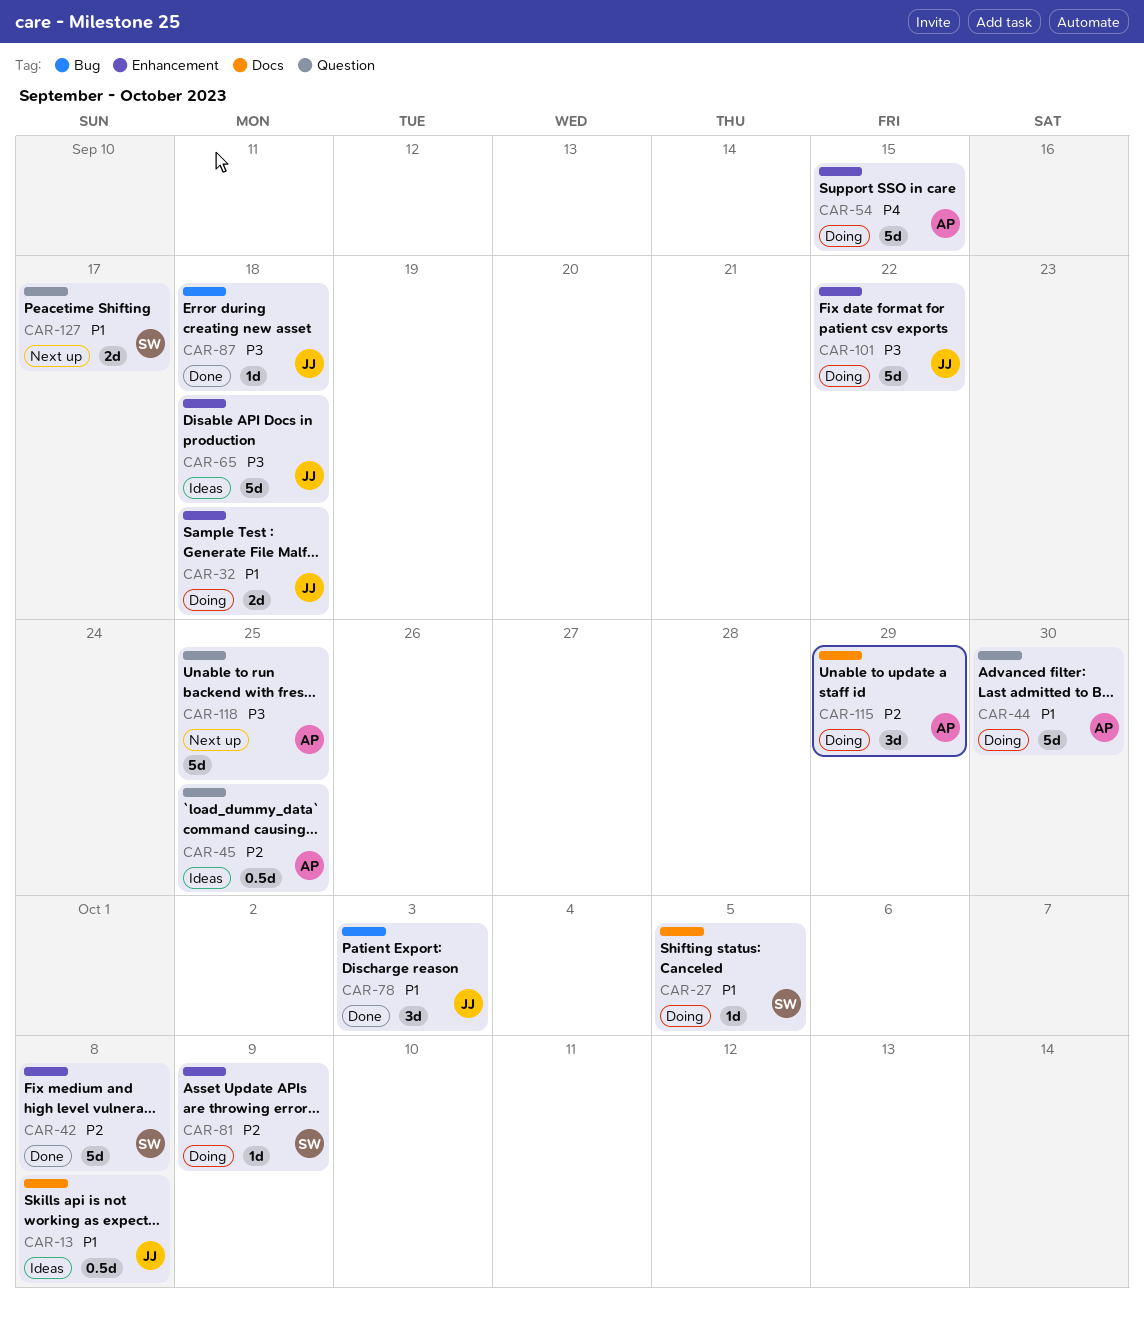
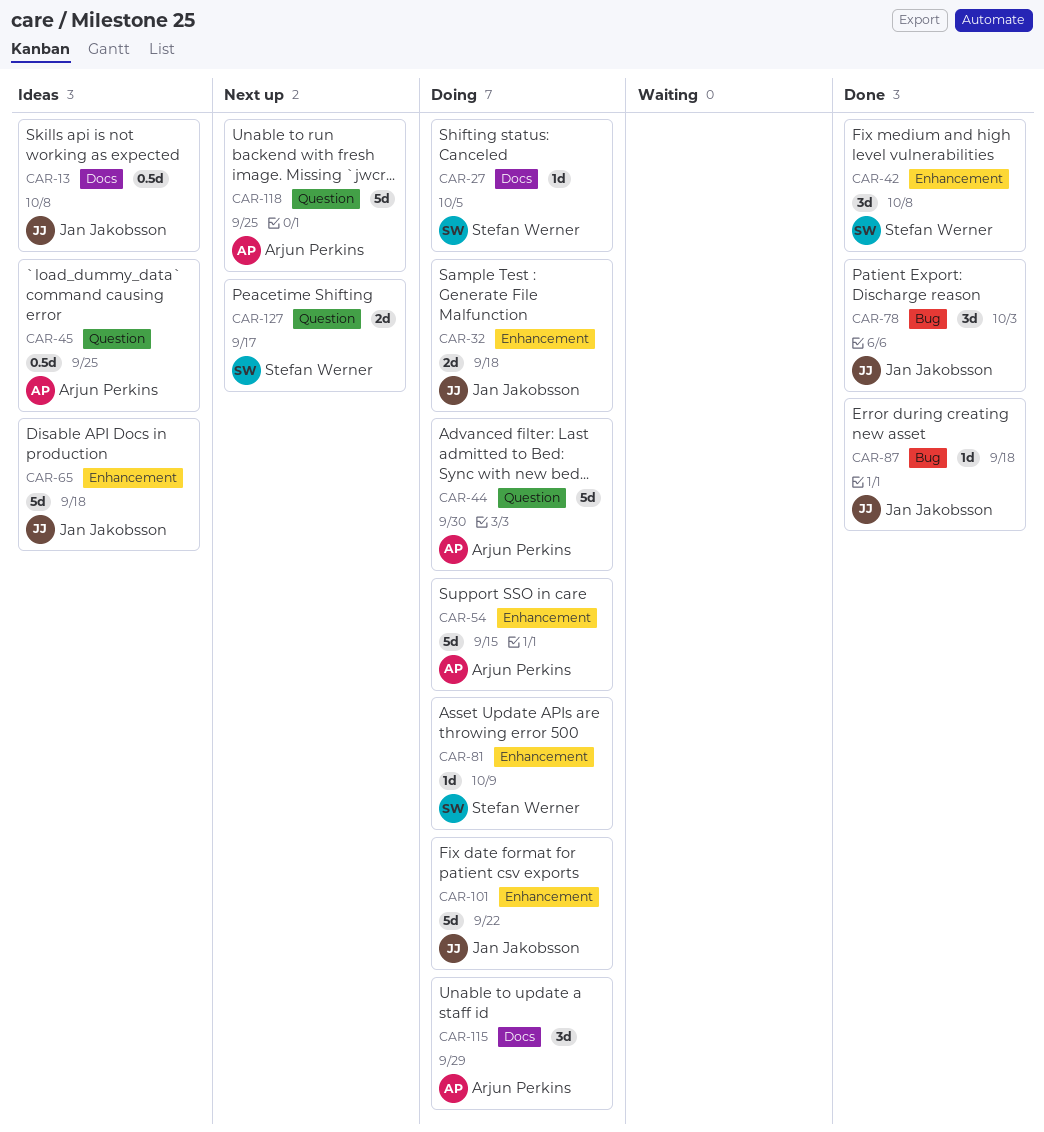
CAR-42, estimate: 5d -> 3d

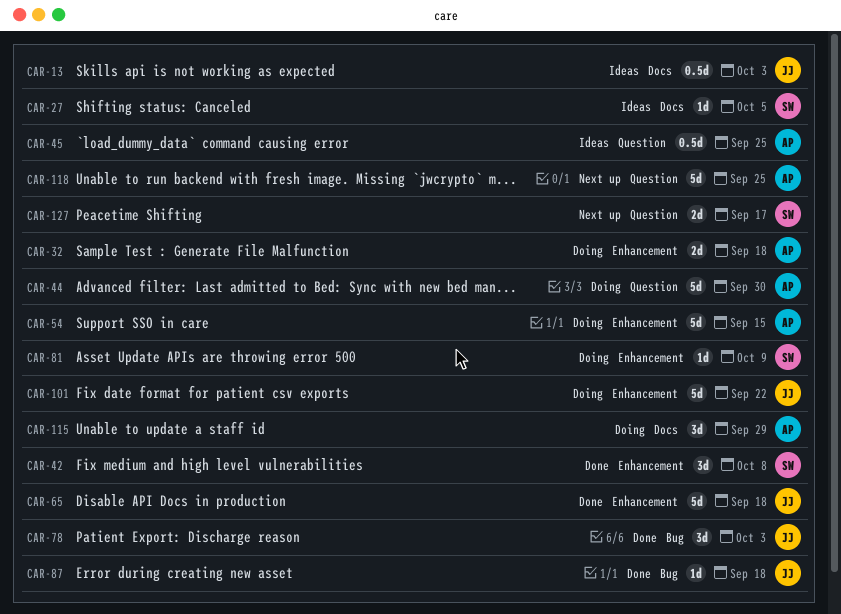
CAR-13, due: Oct 8 -> Oct 3
CAR-27, status: Doing -> Ideas
CAR-32, owner: Jan Jakobsson -> Arjun Perkins
CAR-65, status: Ideas -> Done

